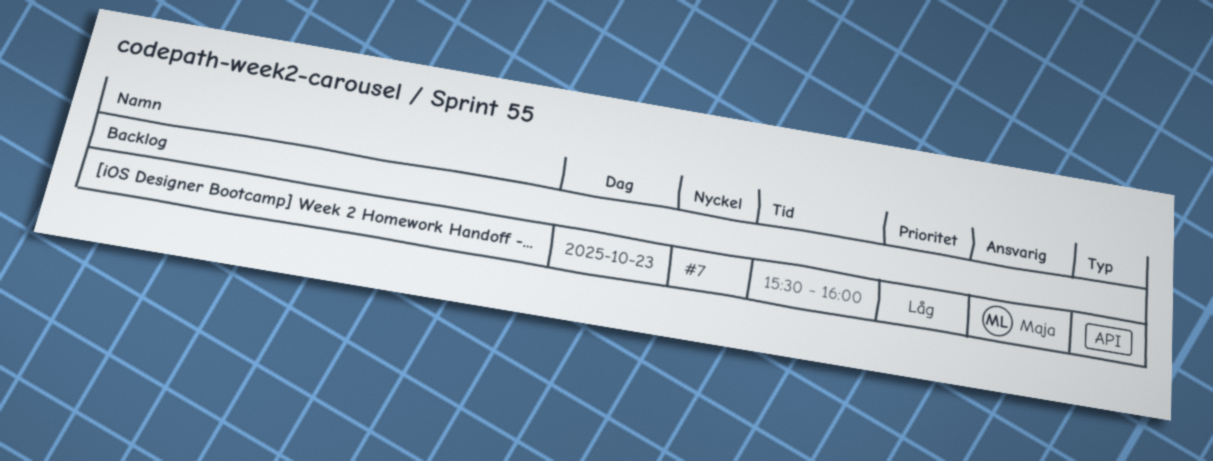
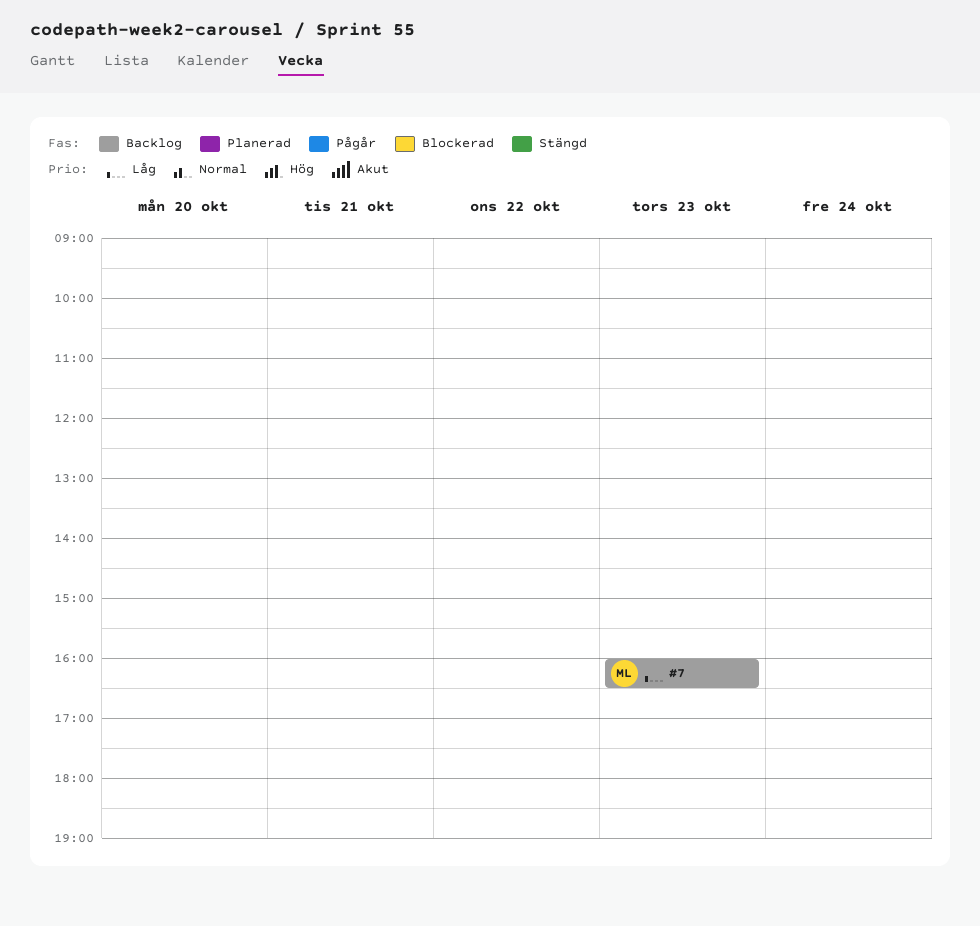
#7, begins: 15:30 -> 16:00
#7, ends: 16:00 -> 16:30

